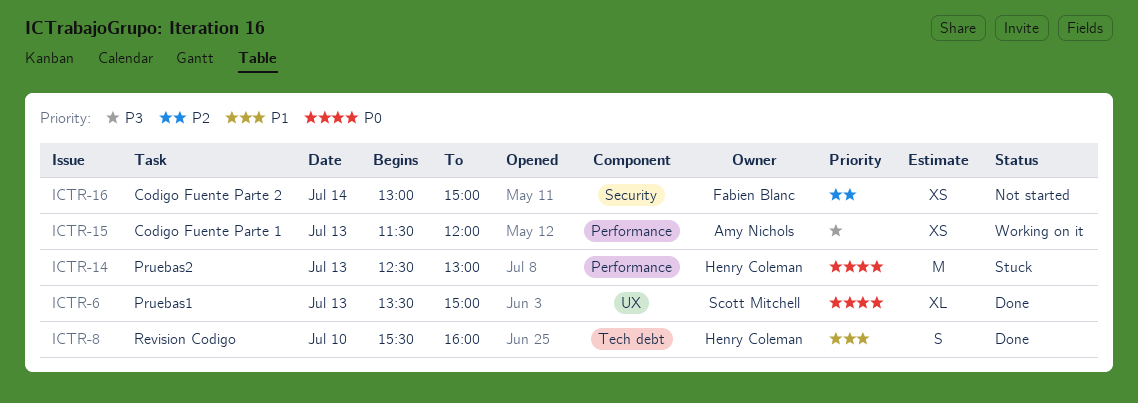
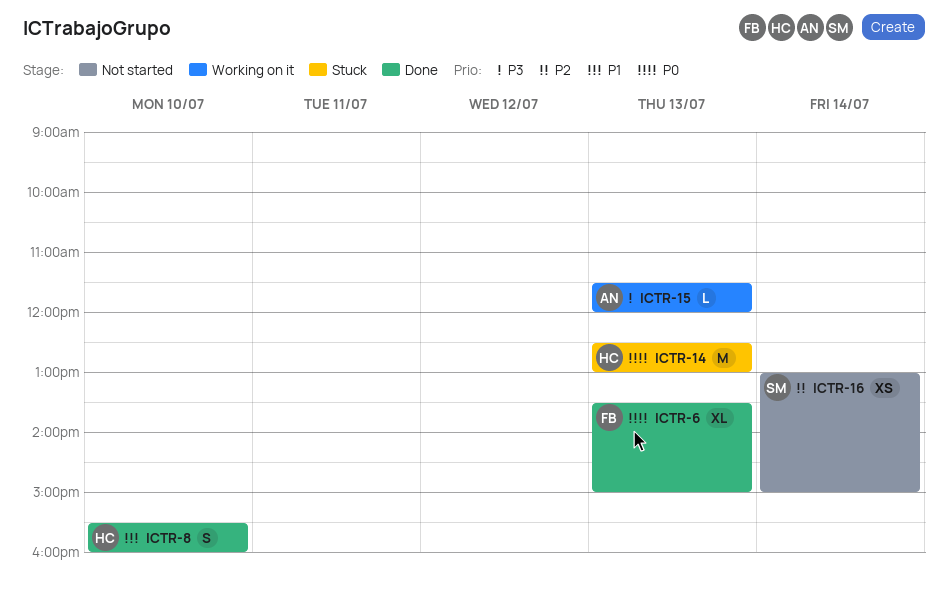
ICTR-6, owner: Scott Mitchell -> Fabien Blanc
ICTR-15, estimate: XS -> L
ICTR-16, owner: Fabien Blanc -> Scott Mitchell

